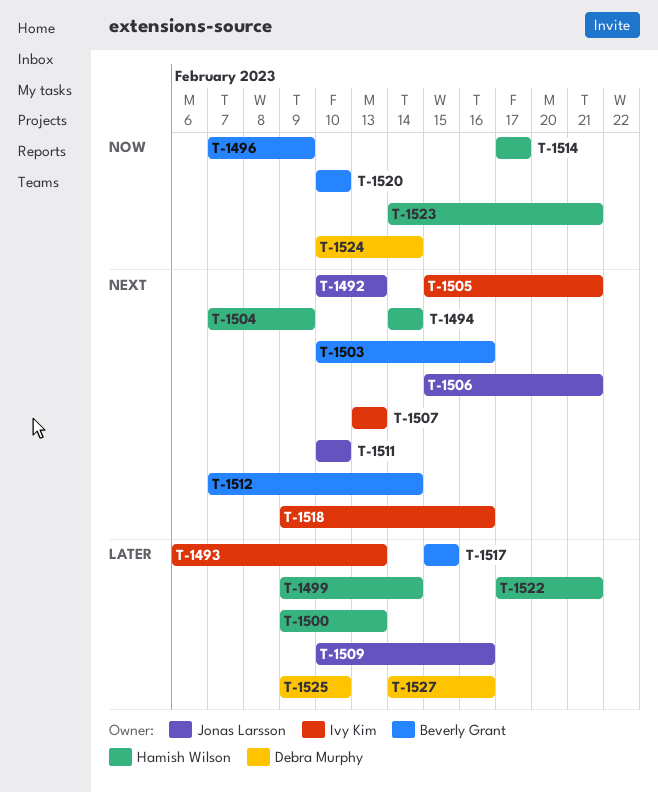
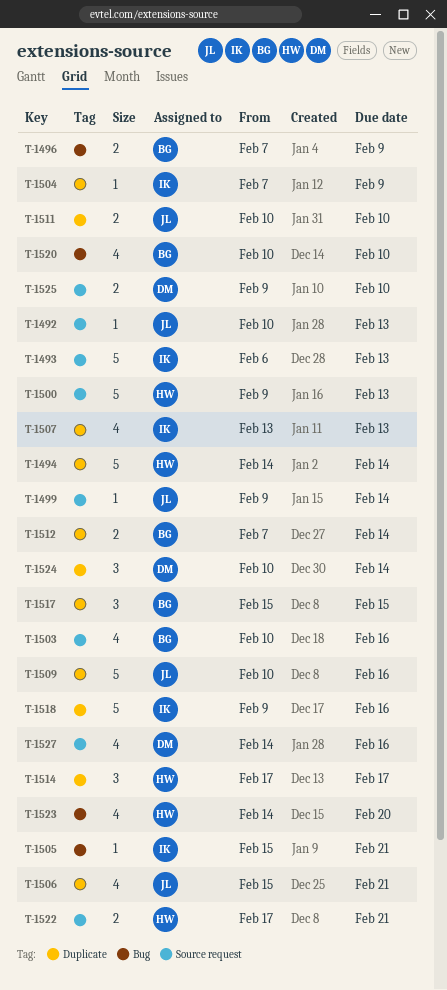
T-1499, owner: Hamish Wilson -> Jonas Larsson
T-1504, owner: Hamish Wilson -> Ivy Kim
T-1523, due: Feb 21 -> Feb 20

